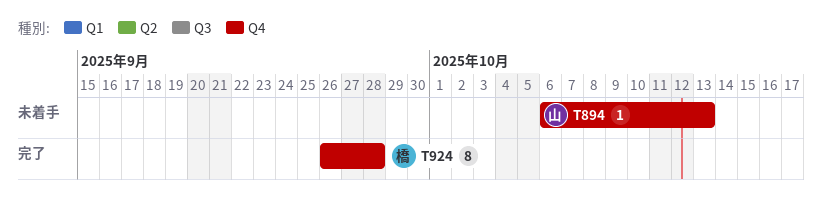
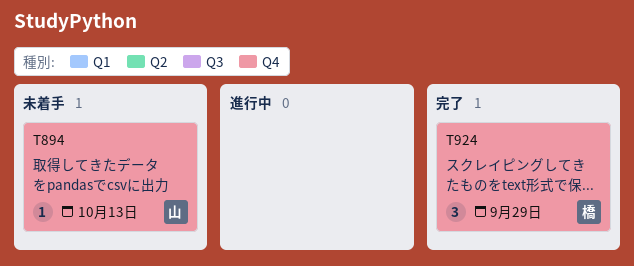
T924, estimate: 8 -> 3
T924, due: Sep 28 -> Sep 29

